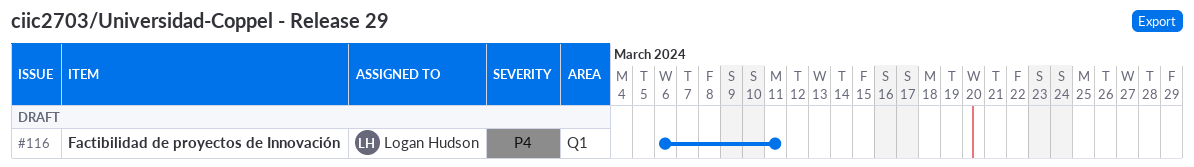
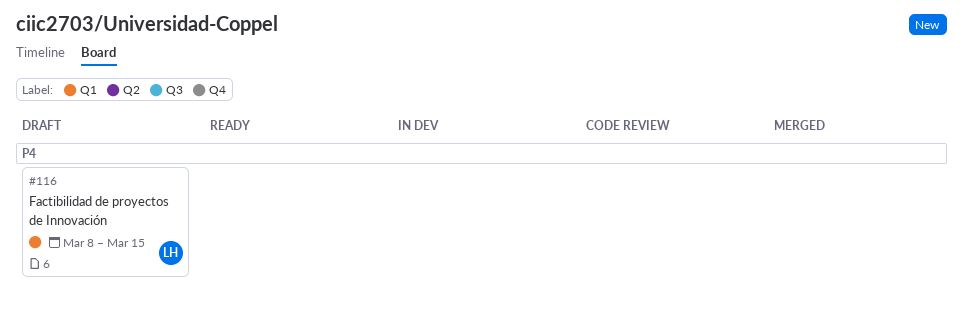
#116, start: Mar 6 -> Mar 8
#116, due: Mar 11 -> Mar 15

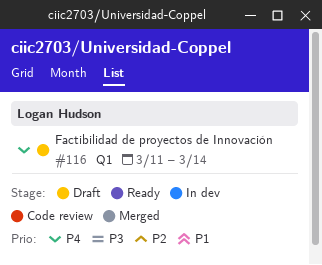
#116, start: Mar 8 -> Mar 11
#116, due: Mar 15 -> Mar 14

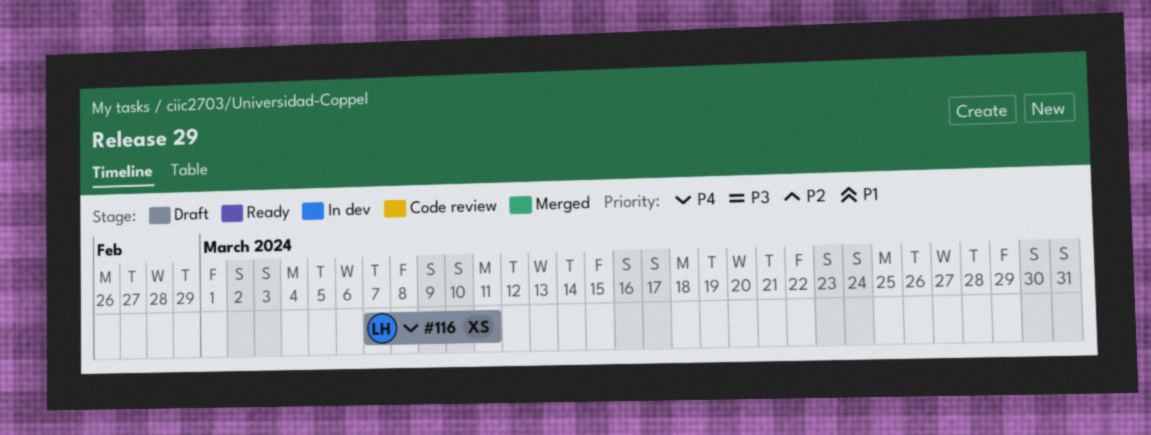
#116, start: Mar 11 -> Mar 7
#116, due: Mar 14 -> Mar 11

